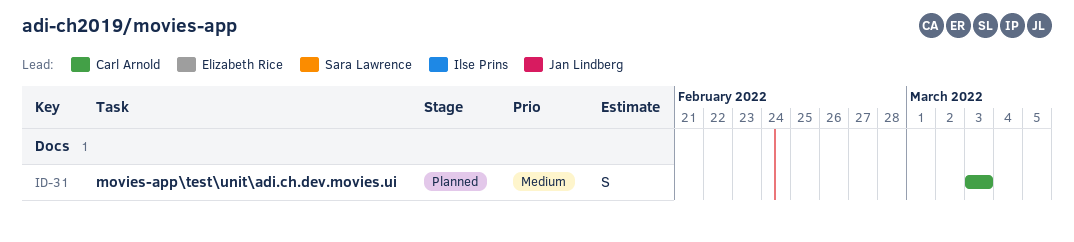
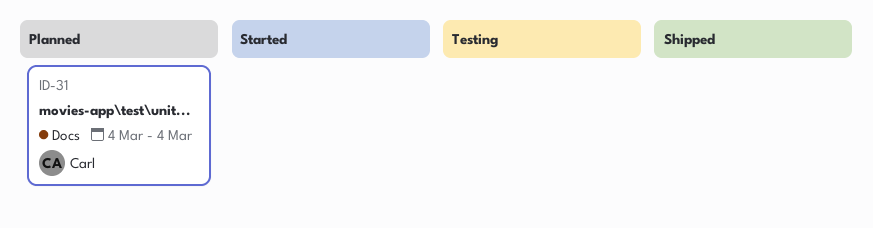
ID-31, start: Mar 3 -> Mar 4
ID-31, due: Mar 3 -> Mar 4

